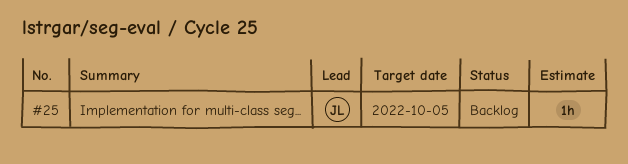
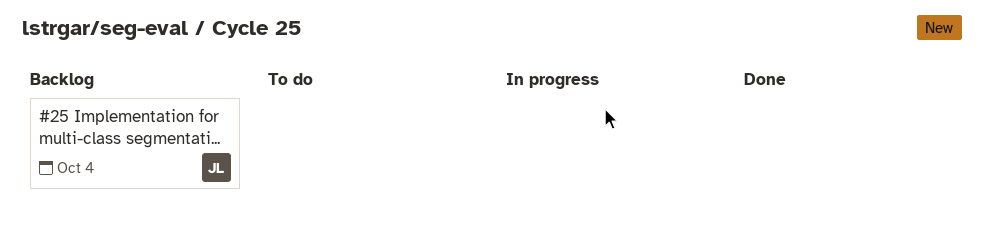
#25, due: Oct 5 -> Oct 4

